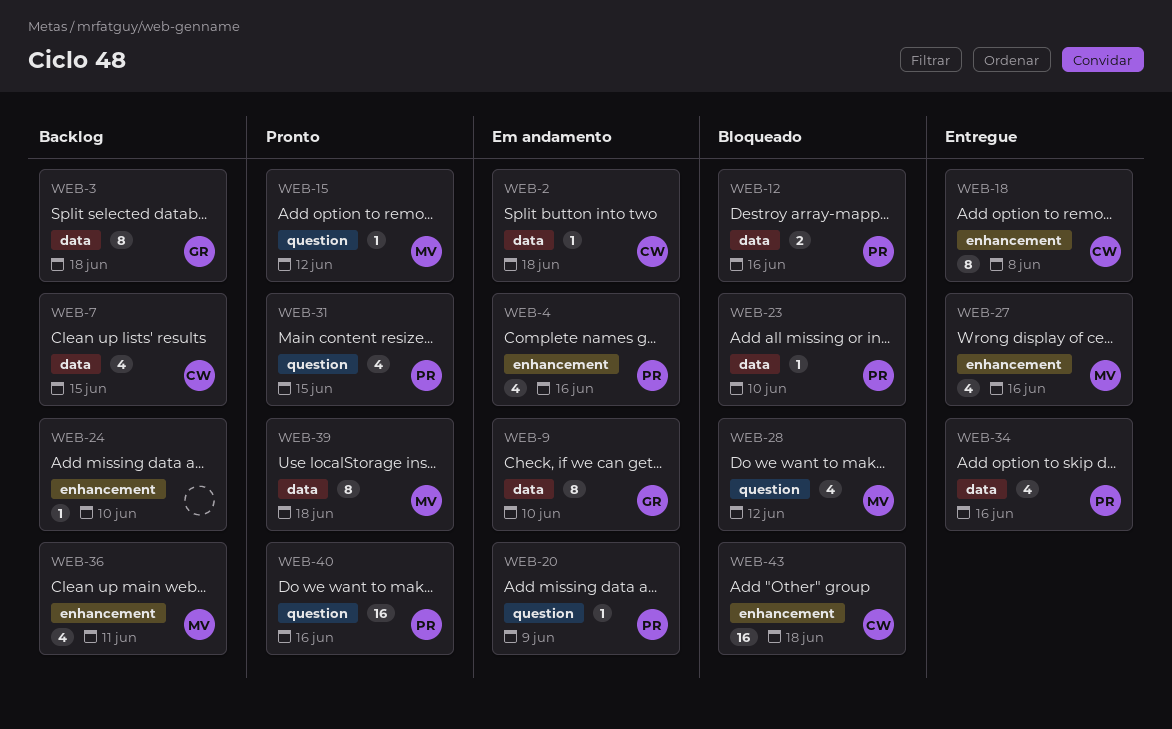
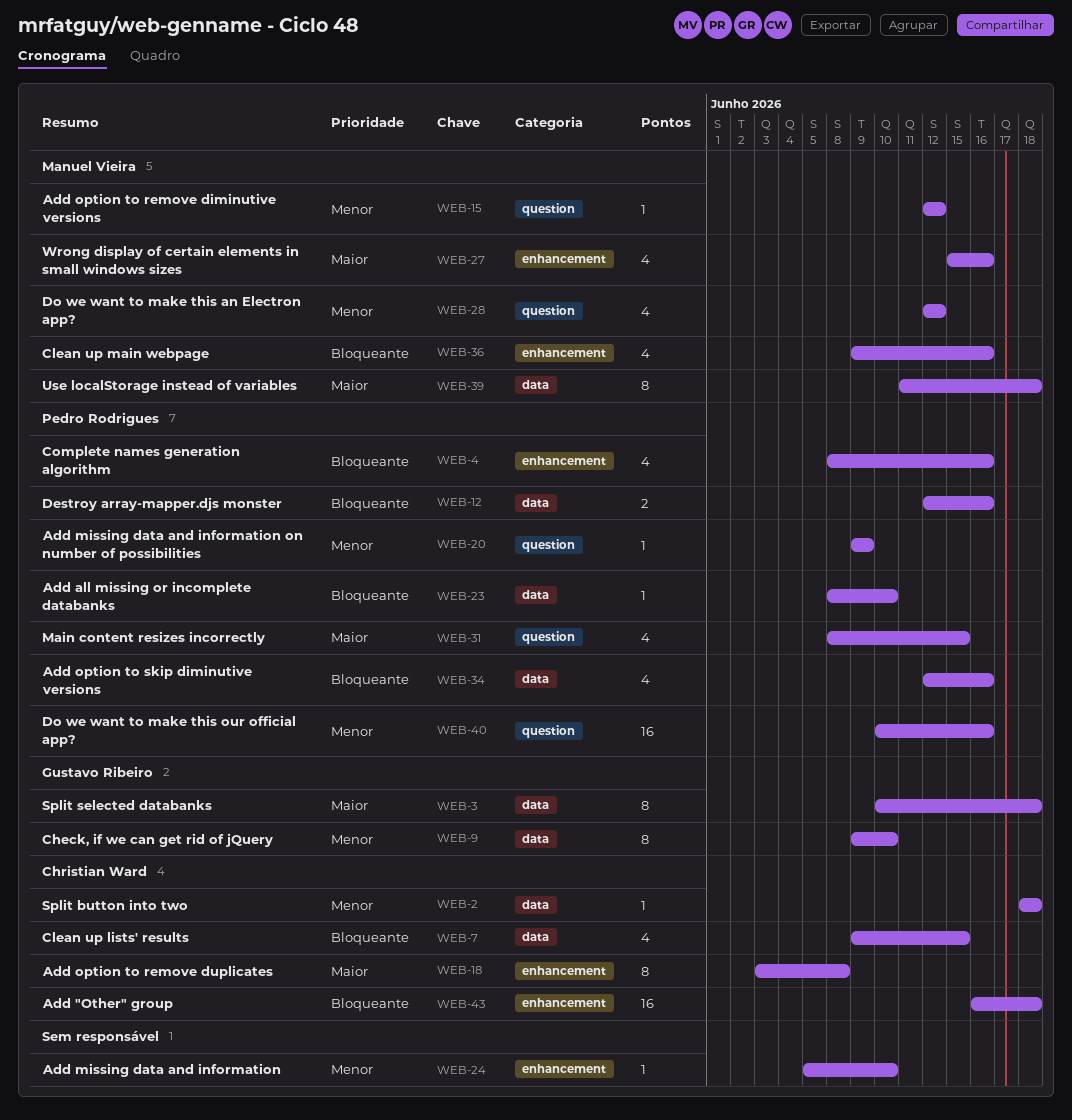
WEB-36, due: Jun 11 -> Jun 16

